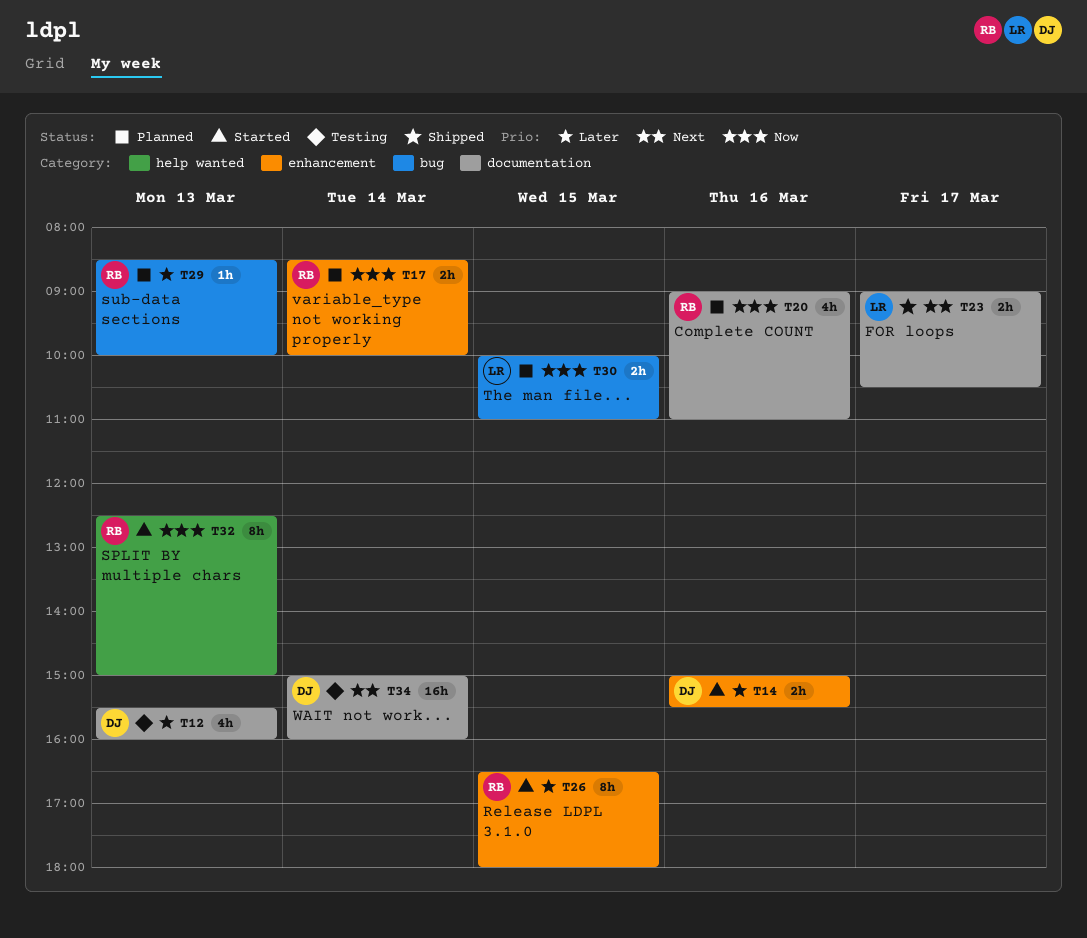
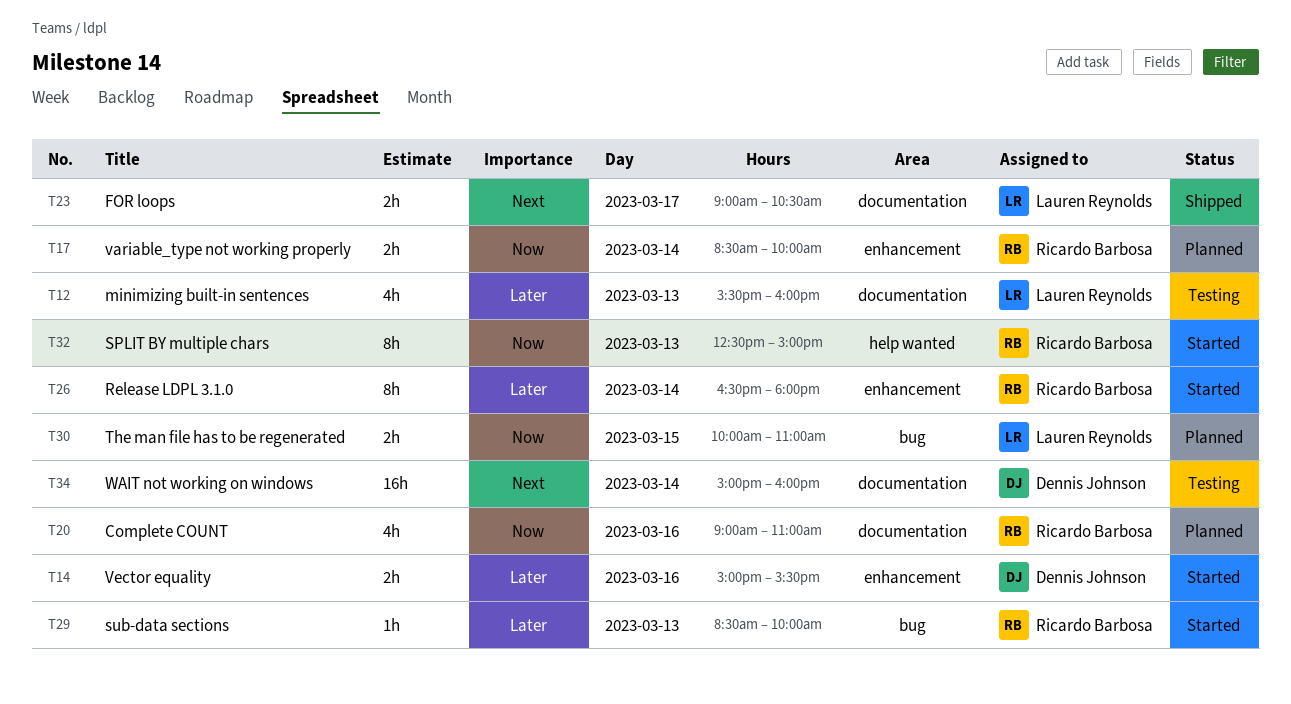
T12, owner: Dennis Johnson -> Lauren Reynolds
T26, day: Mar 15 -> Mar 14
T29, status: Planned -> Started

